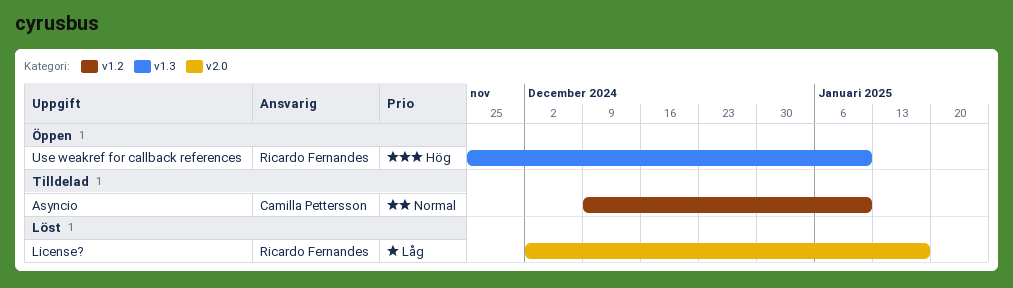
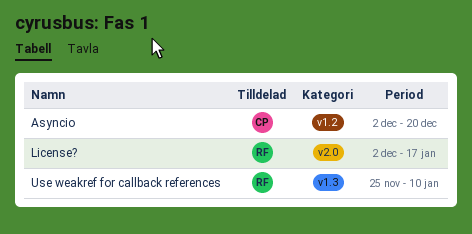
Asyncio, start: Dec 9 -> Dec 2
Asyncio, due: Jan 10 -> Dec 20

